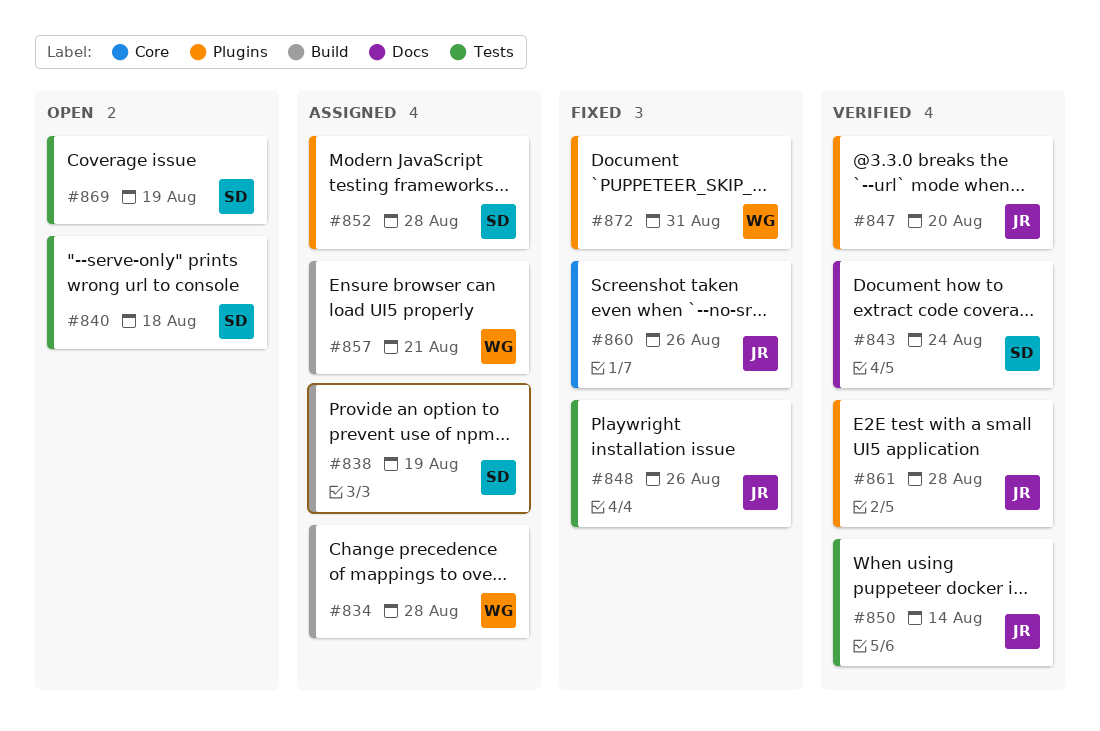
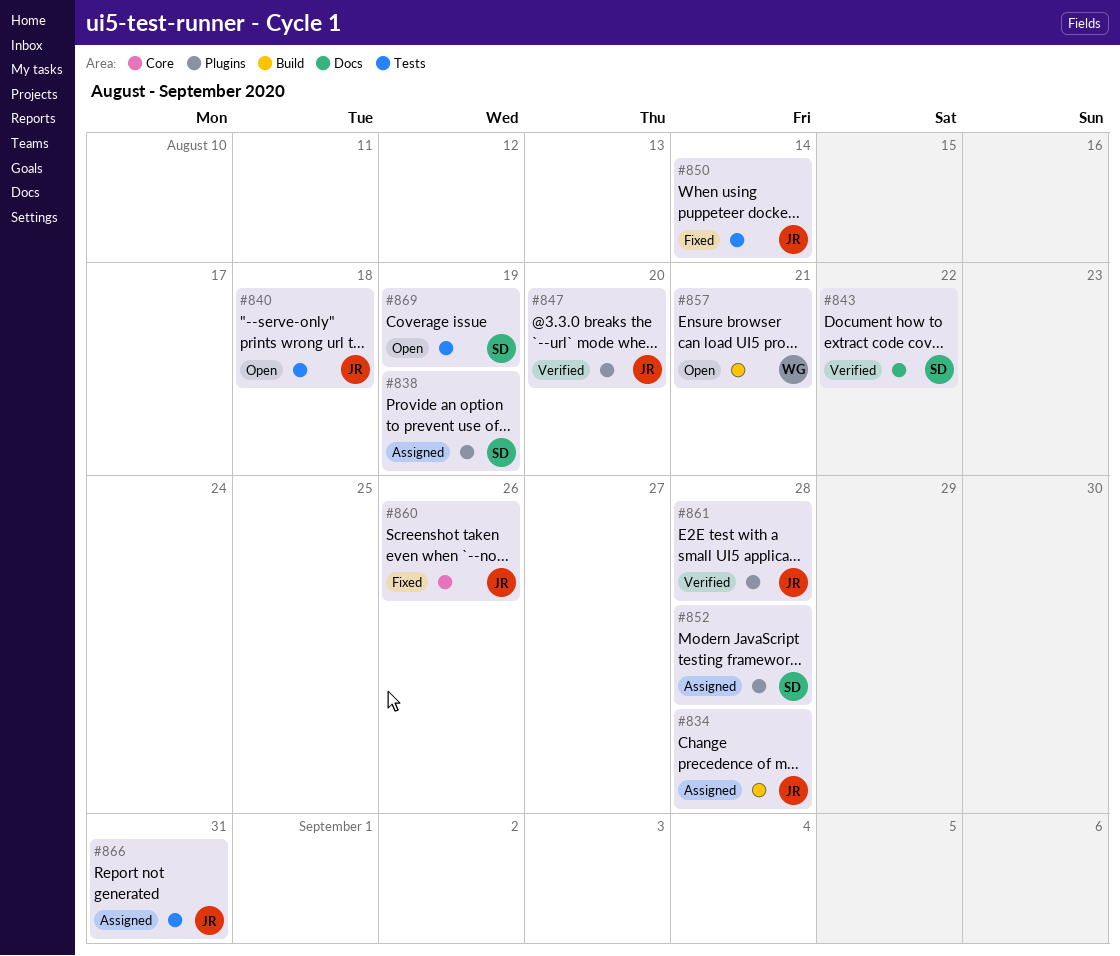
#834, owner: WG -> JR
#838, label: Build -> Plugins
#840, owner: SD -> JR
#843, due: Aug 24 -> Aug 22
#848: present -> none
#850, status: Verified -> Fixed
#857, status: Assigned -> Open
#866: none -> present
#872: present -> none

